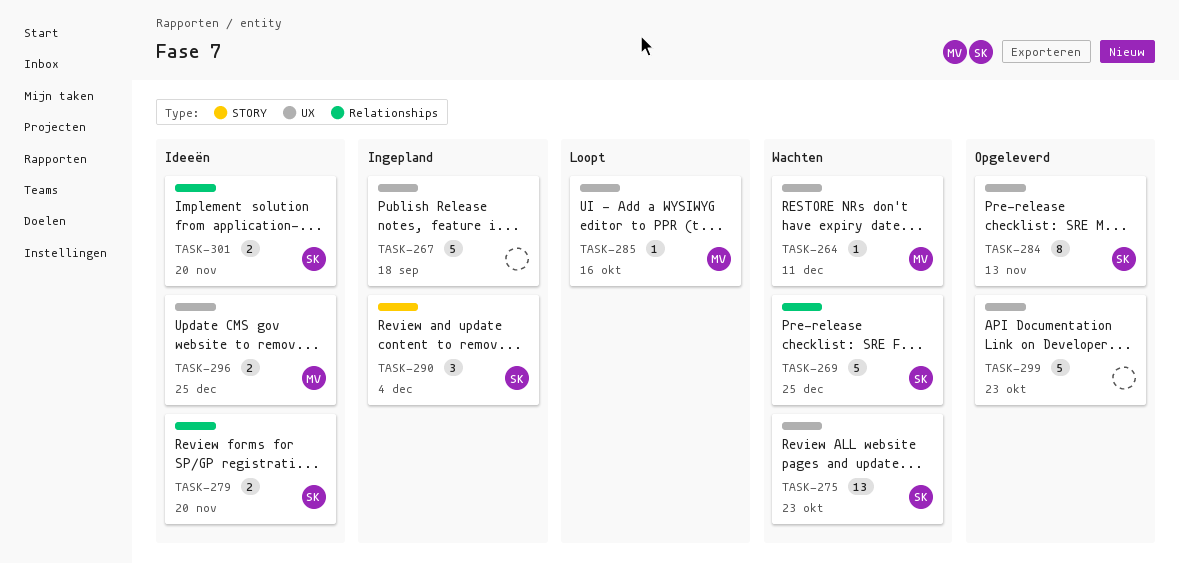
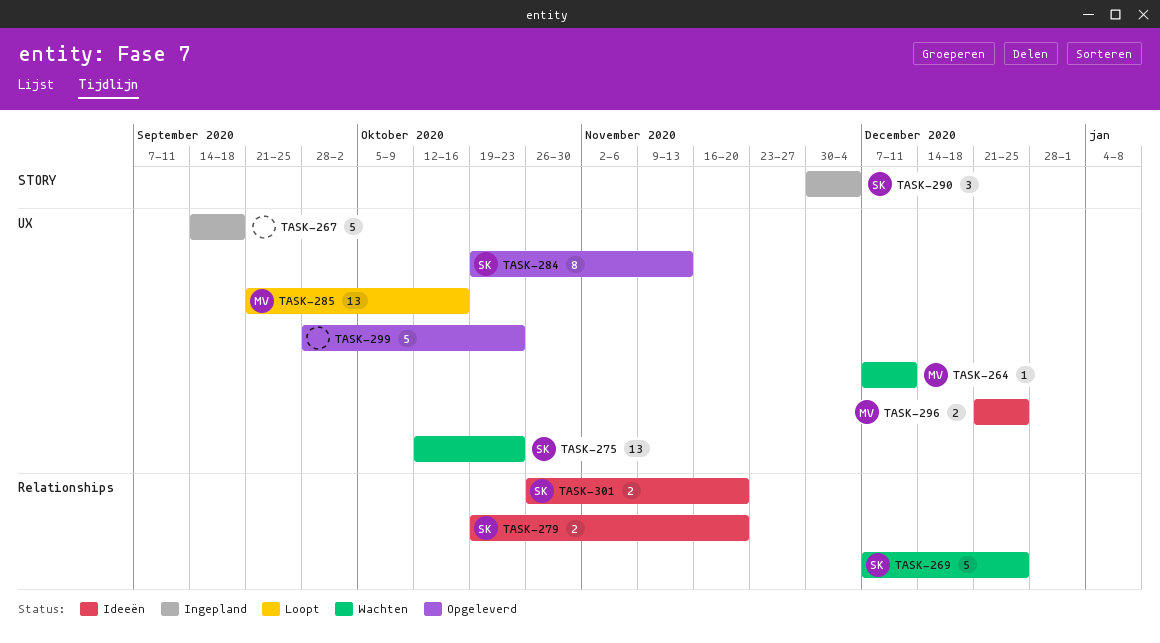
TASK-285, estimate: 1 -> 13

